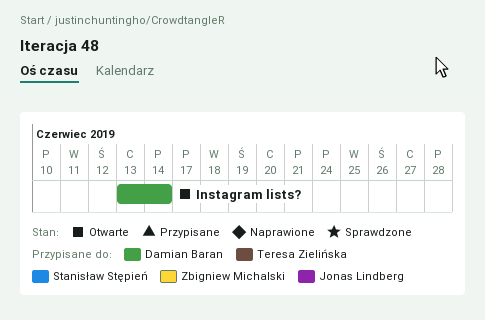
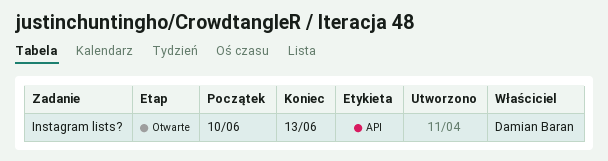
Instagram lists?, start: Jun 13 -> Jun 10
Instagram lists?, due: Jun 14 -> Jun 13

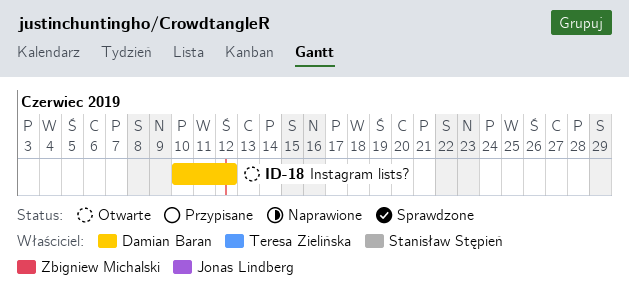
Instagram lists?, due: Jun 13 -> Jun 12

